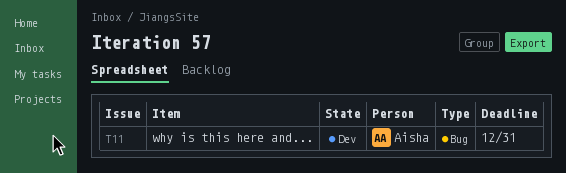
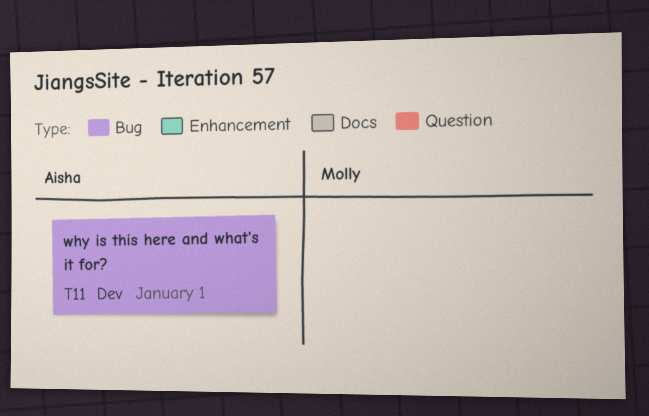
T11, due: Dec 31 -> Jan 1

